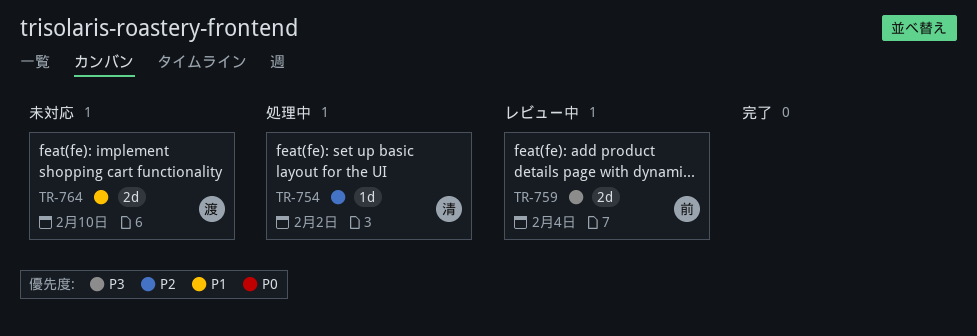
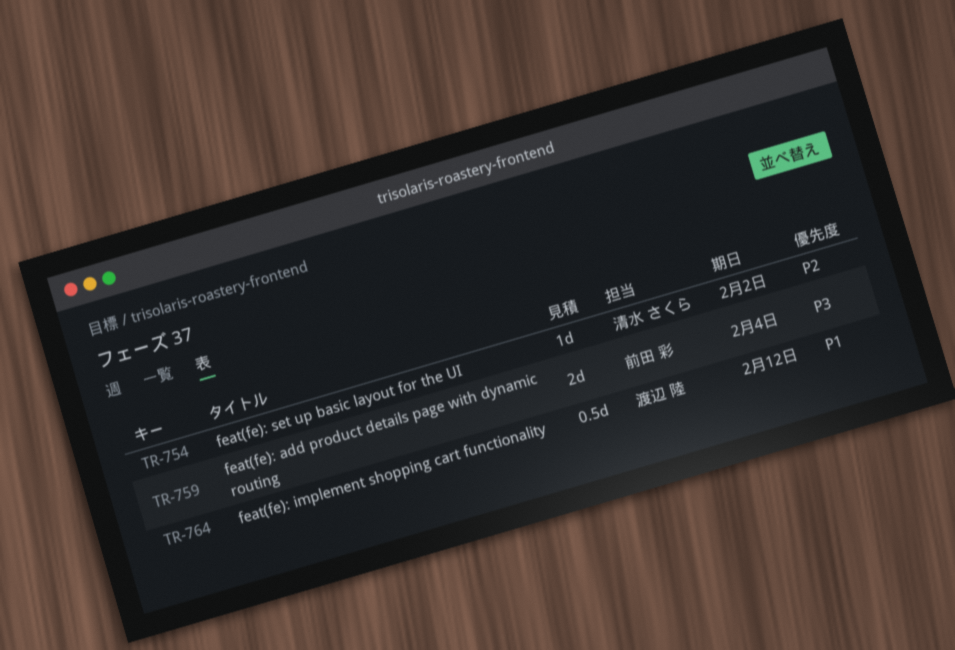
TR-764, estimate: 2d -> 0.5d
TR-764, due: Feb 10 -> Feb 12

